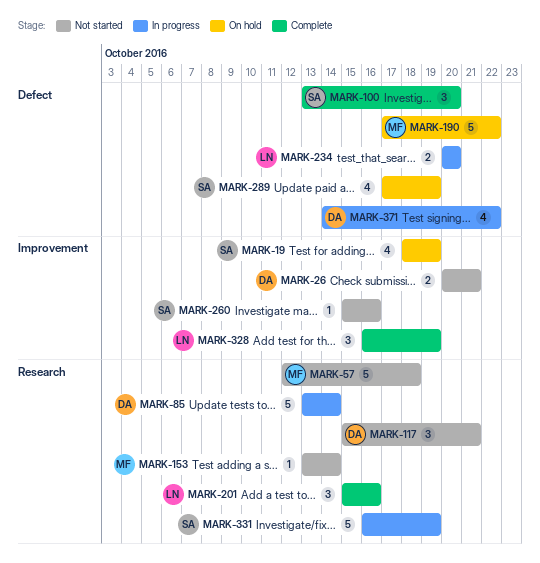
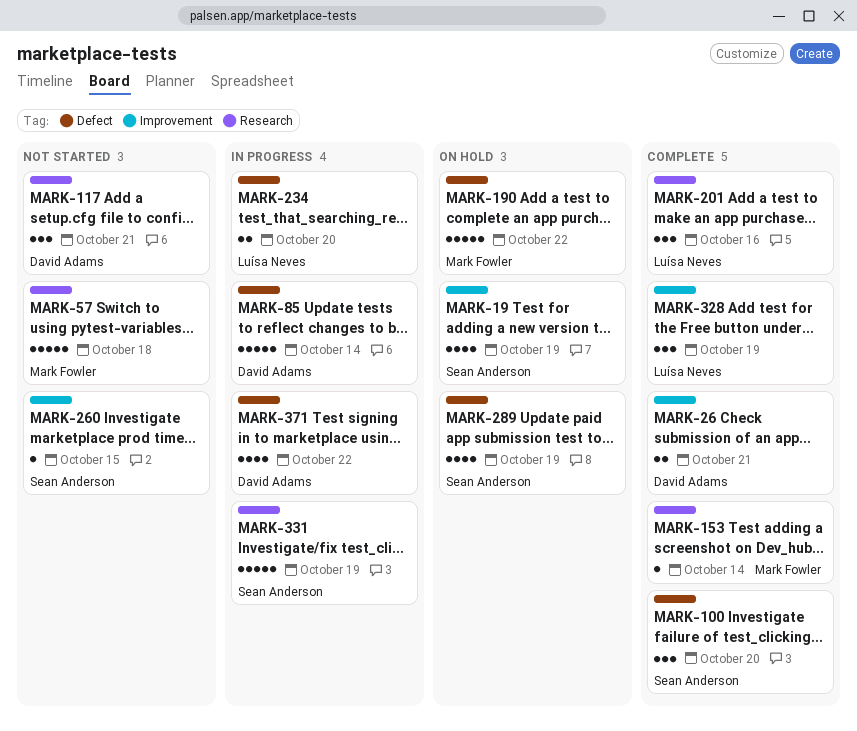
MARK-26, status: Not started -> Complete
MARK-85, label: Research -> Defect
MARK-153, status: Not started -> Complete
MARK-260, due: Oct 16 -> Oct 15

